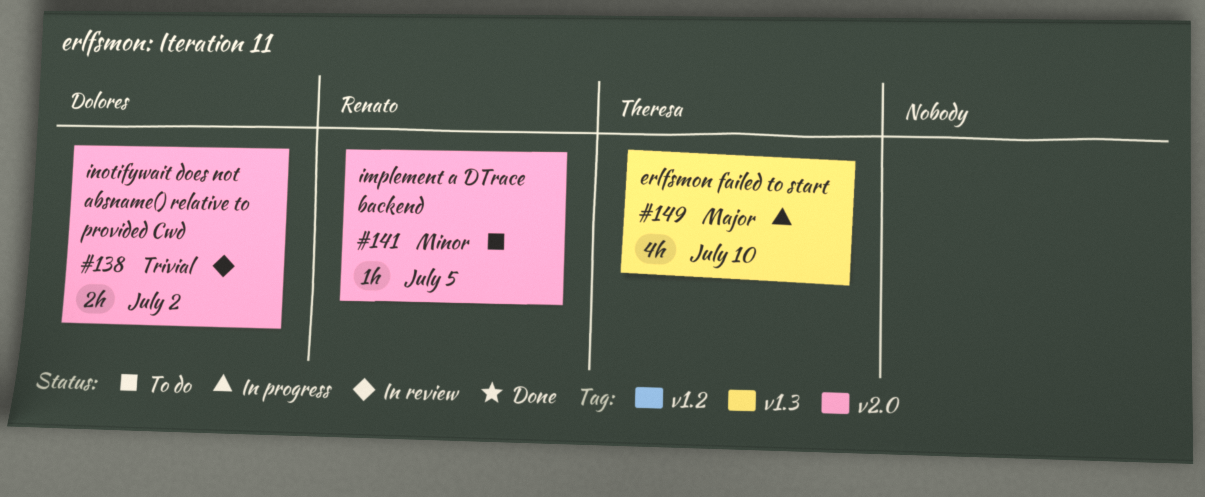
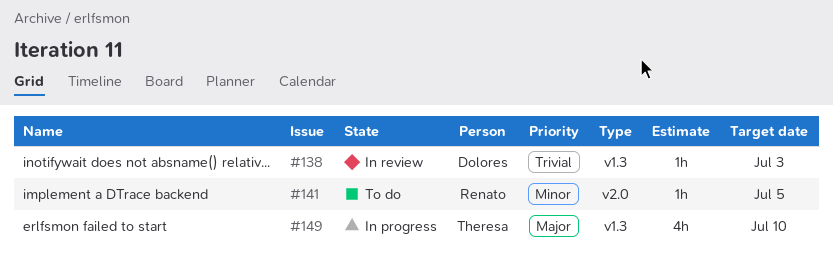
#138, label: v2.0 -> v1.3
#138, estimate: 2h -> 1h
#138, due: Jul 2 -> Jul 3

